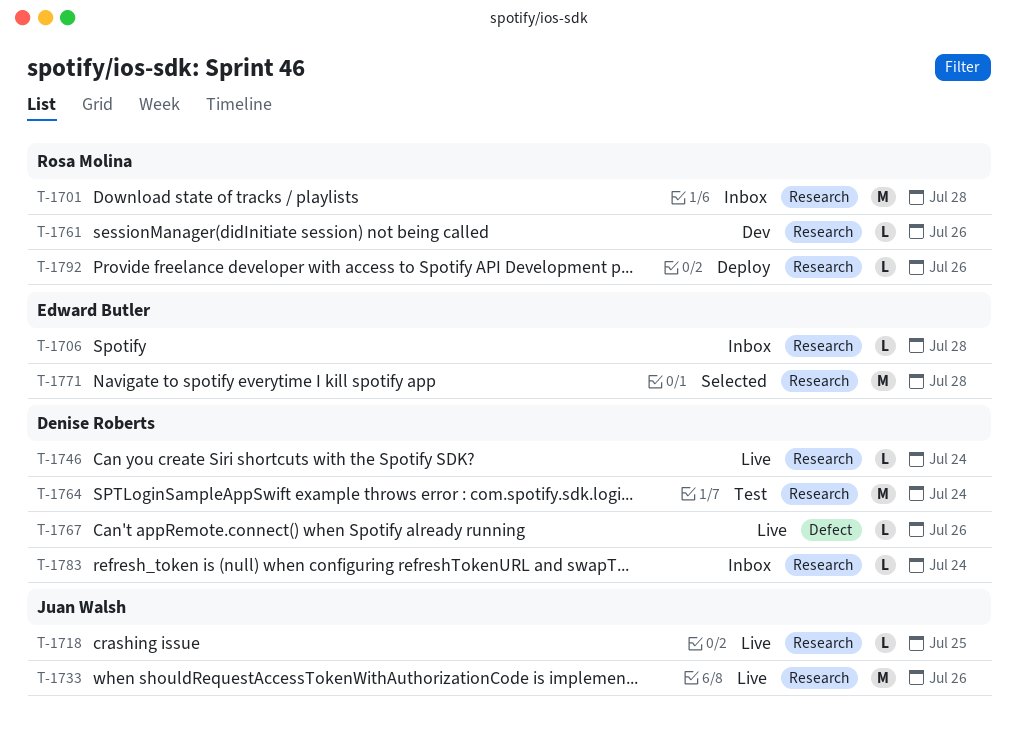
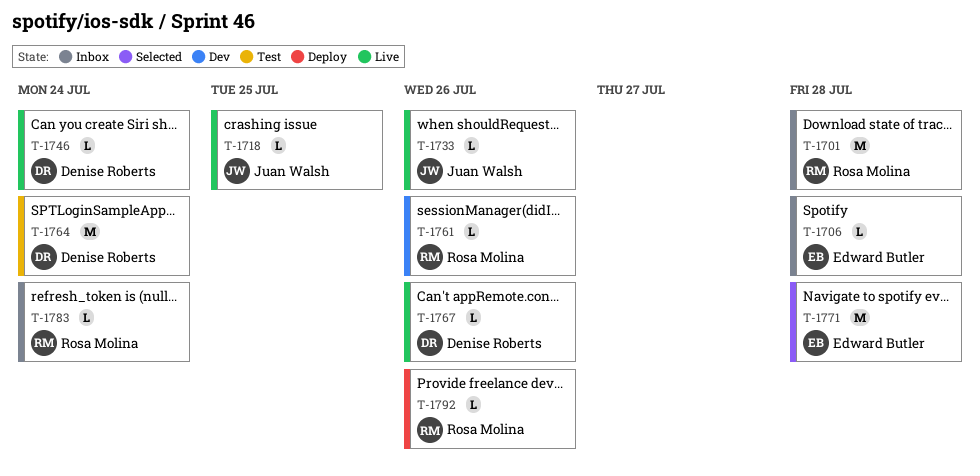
T-1733, estimate: M -> L
T-1783, owner: Denise Roberts -> Rosa Molina

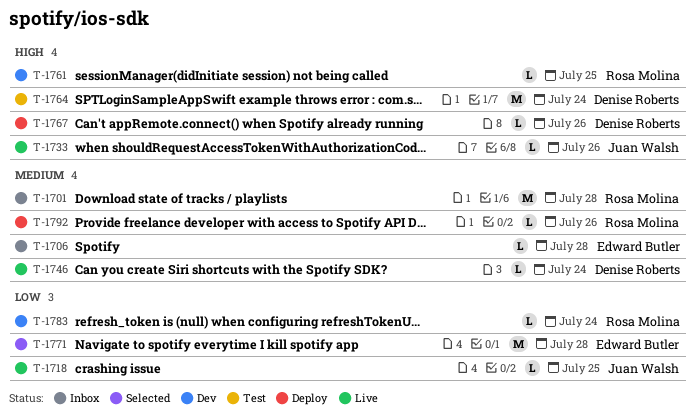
T-1761, due: Jul 26 -> Jul 25
T-1767, status: Live -> Deploy
T-1783, status: Inbox -> Dev

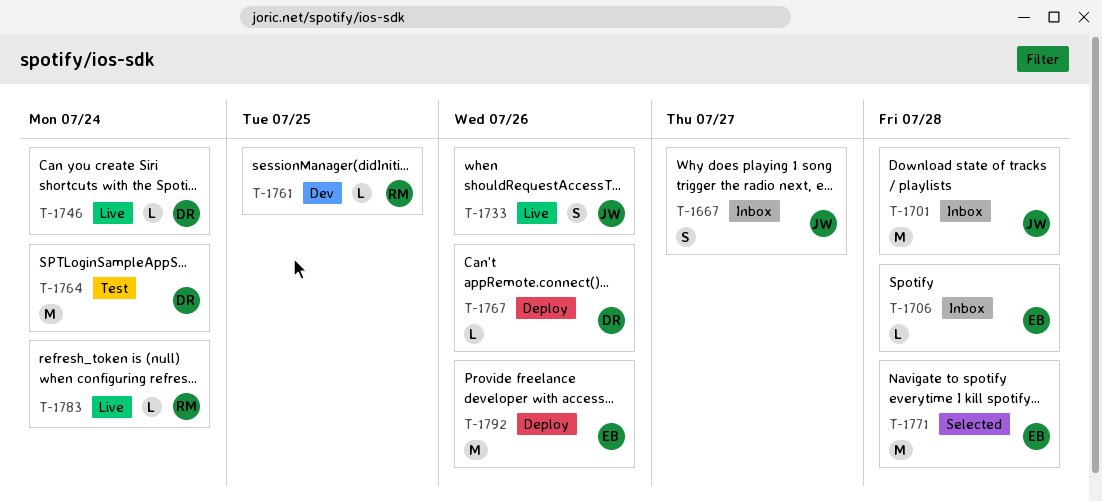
T-1667: none -> present
T-1701, owner: Rosa Molina -> Juan Walsh
T-1718: present -> none
T-1733, estimate: L -> S
T-1783, status: Dev -> Live
T-1792, owner: Rosa Molina -> Edward Butler
T-1792, estimate: L -> M

